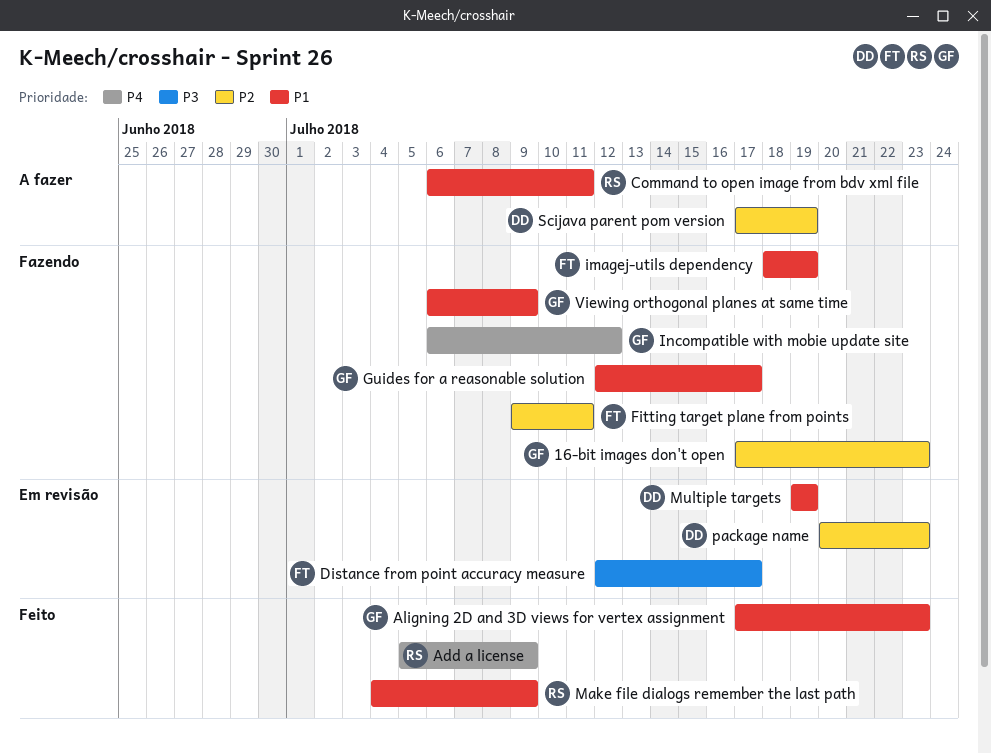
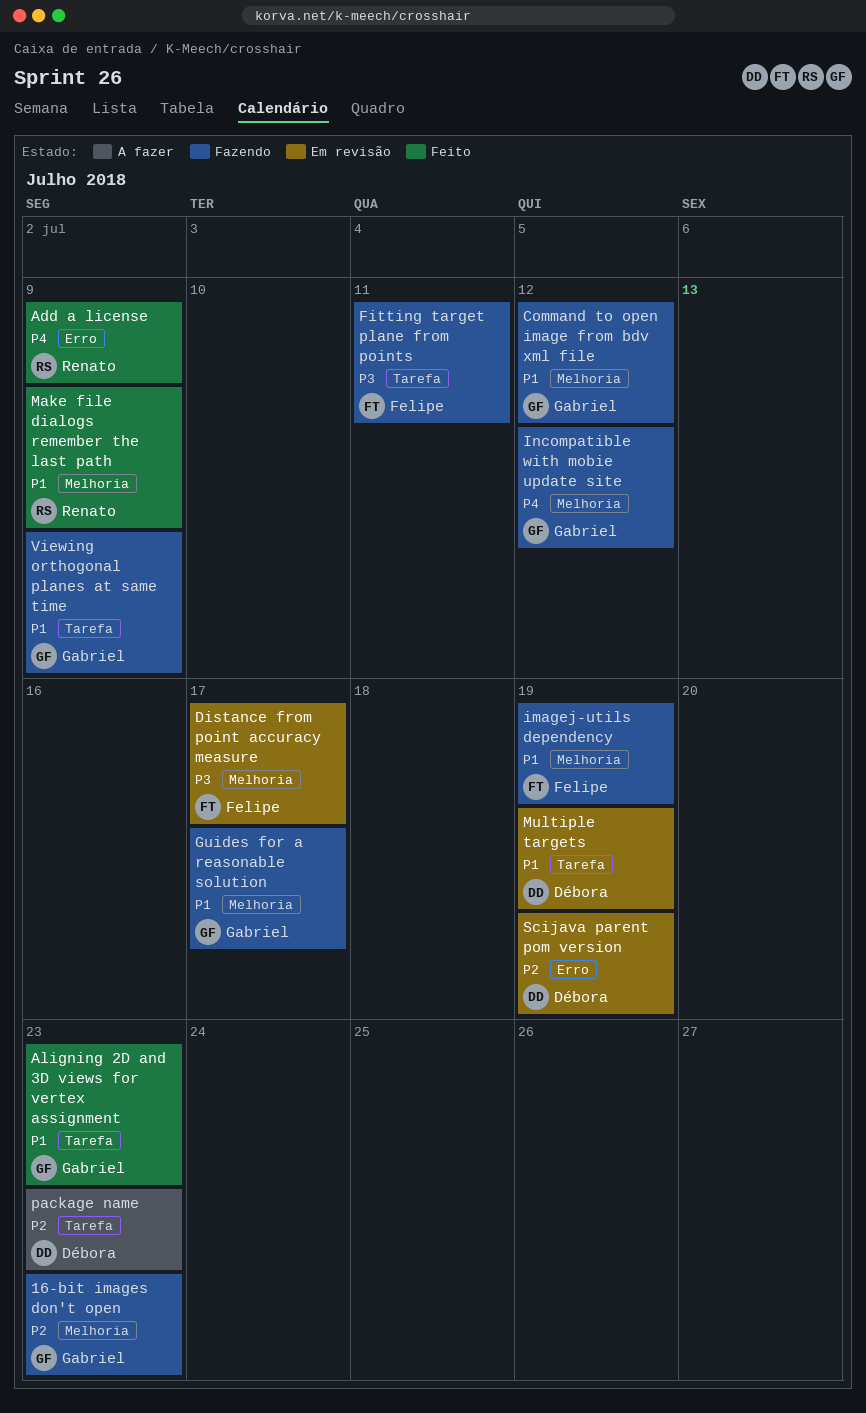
Command to open image from bdv xml file, status: A fazer -> Fazendo
Command to open image from bdv xml file, owner: Renato -> Gabriel
Command to open image from bdv xml file, due: Jul 11 -> Jul 12
Fitting target plane from points, priority: P2 -> P3
package name, status: Em revisão -> A fazer
Scijava parent pom version, status: A fazer -> Em revisão

